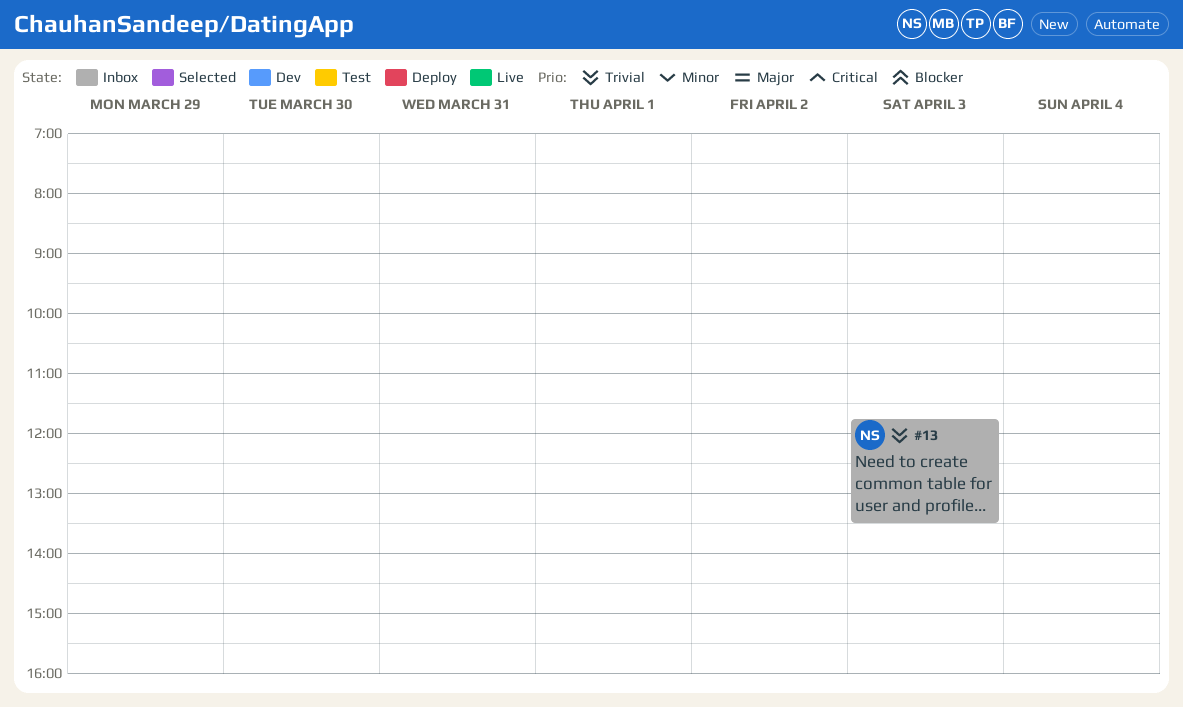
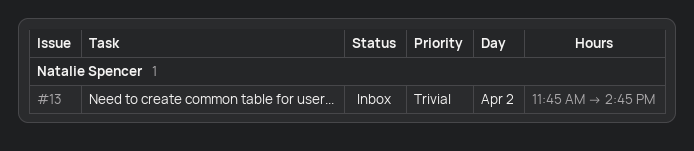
#13, day: Apr 3 -> Apr 2
#13, ends: 13:30 -> 14:45

